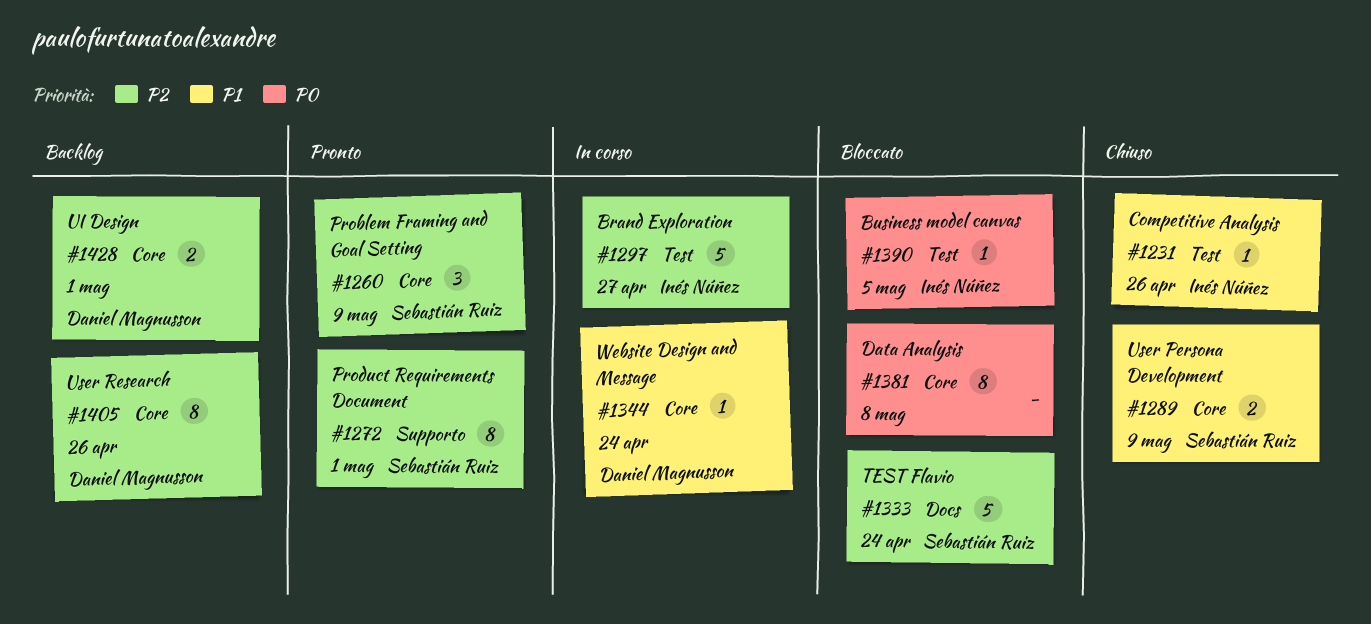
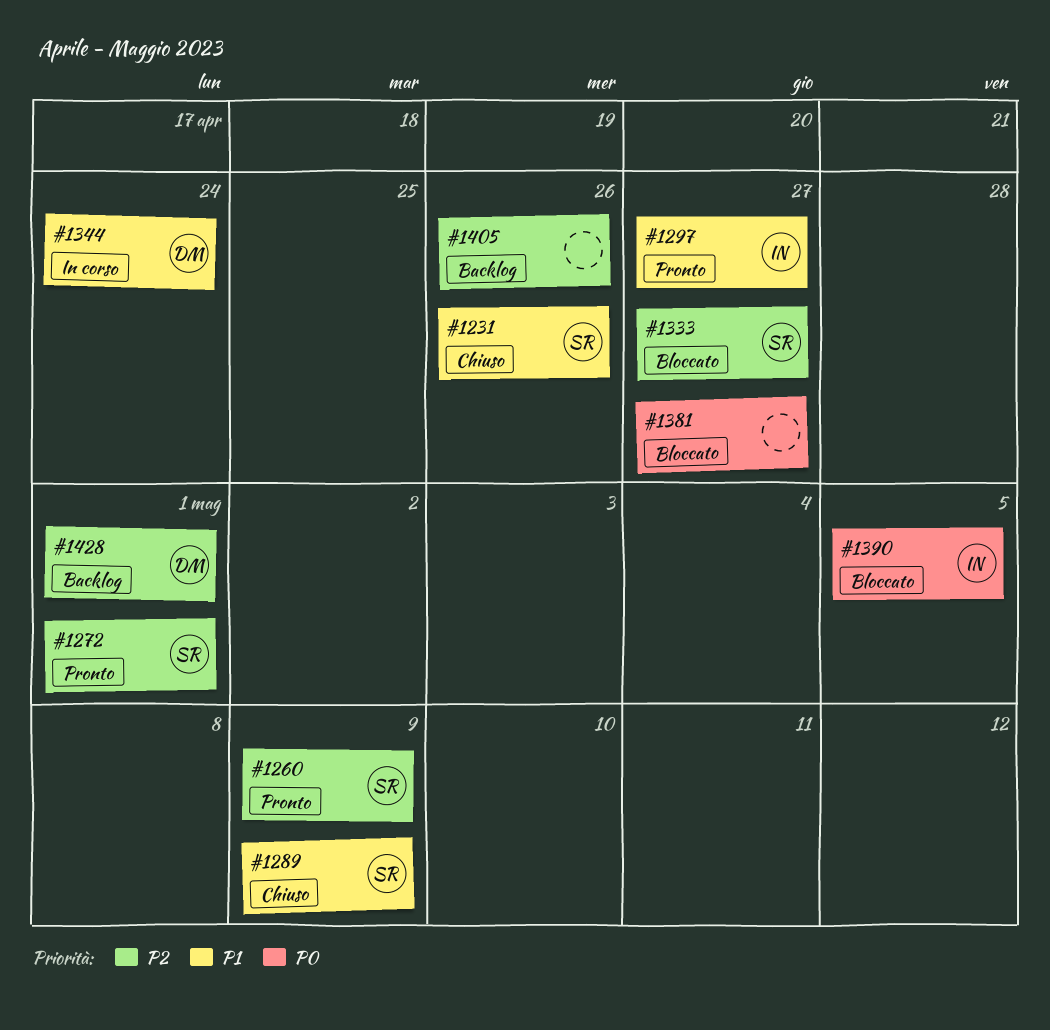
#1231, owner: Inés Núñez -> Sebastián Ruiz
#1297, status: In corso -> Pronto
#1297, priority: P2 -> P1
#1333, due: Apr 24 -> Apr 27
#1381, due: May 8 -> Apr 27
#1405, owner: Daniel Magnusson -> none

